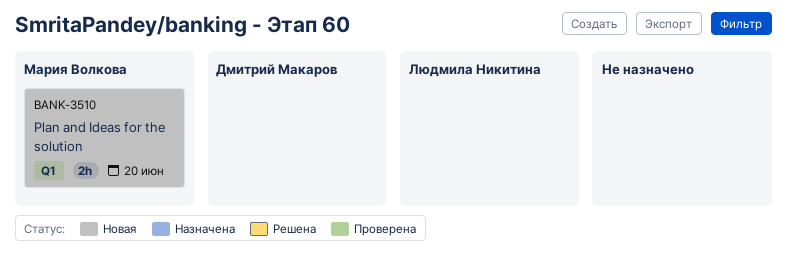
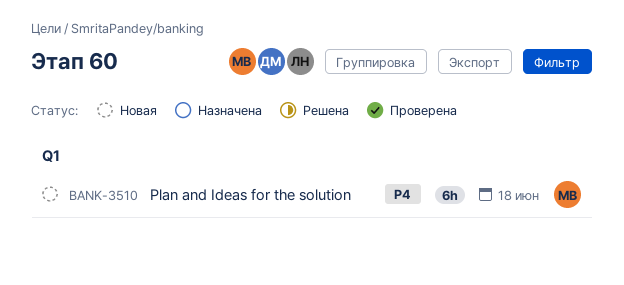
BANK-3510, estimate: 2h -> 6h
BANK-3510, due: Jun 20 -> Jun 18

